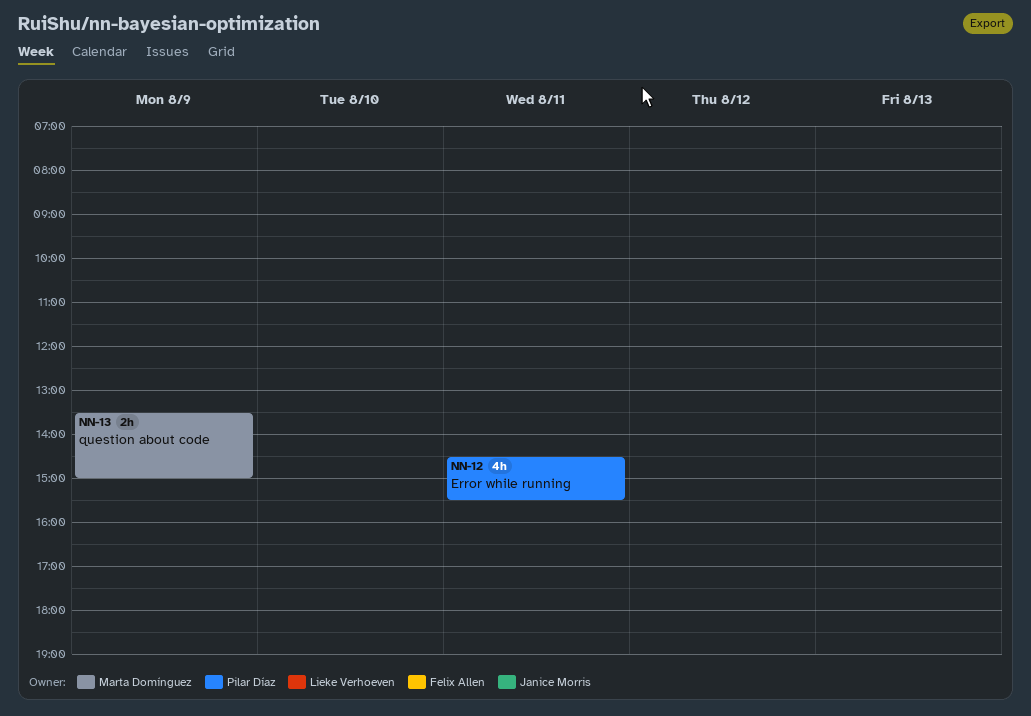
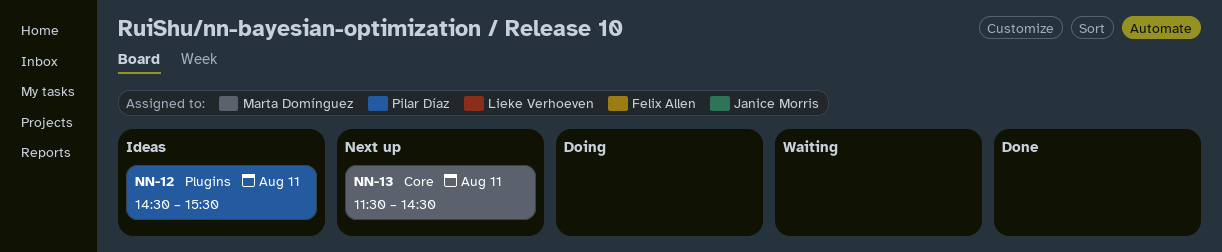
NN-13, day: Aug 9 -> Aug 11
NN-13, begins: 13:30 -> 11:30
NN-13, ends: 15:00 -> 14:30

